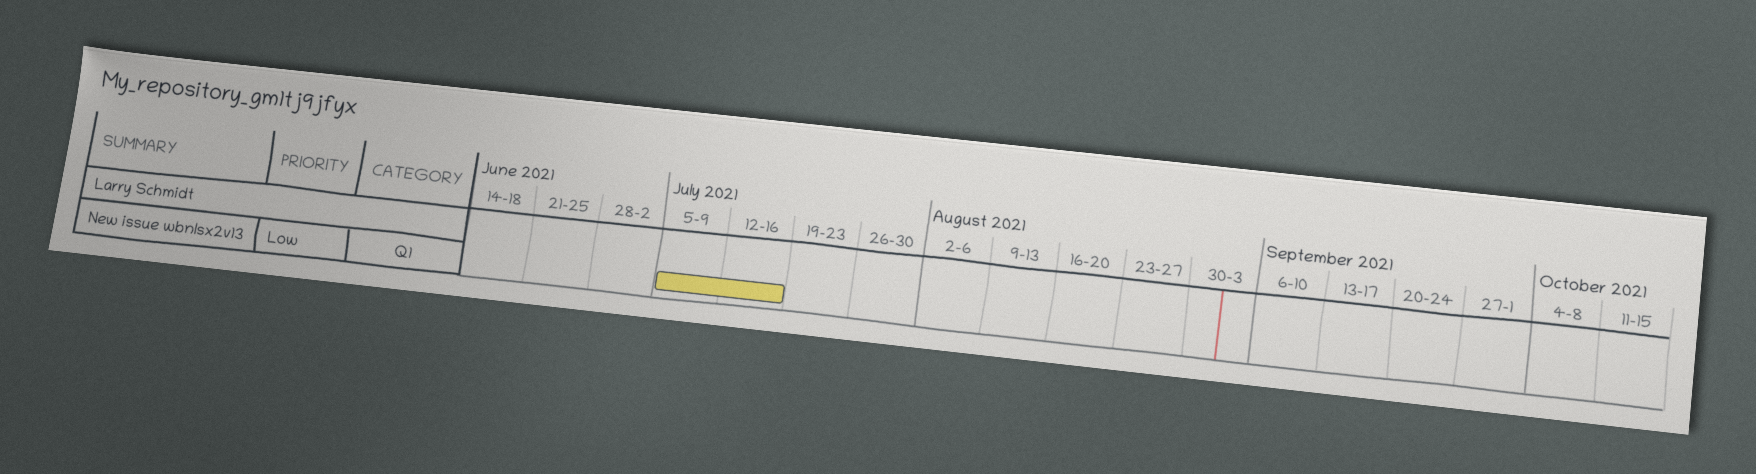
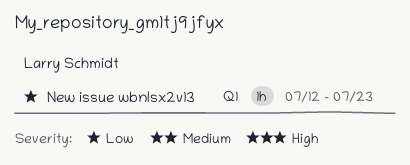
New issue wbnlsx2v13, start: Jul 5 -> Jul 12
New issue wbnlsx2v13, due: Jul 16 -> Jul 23

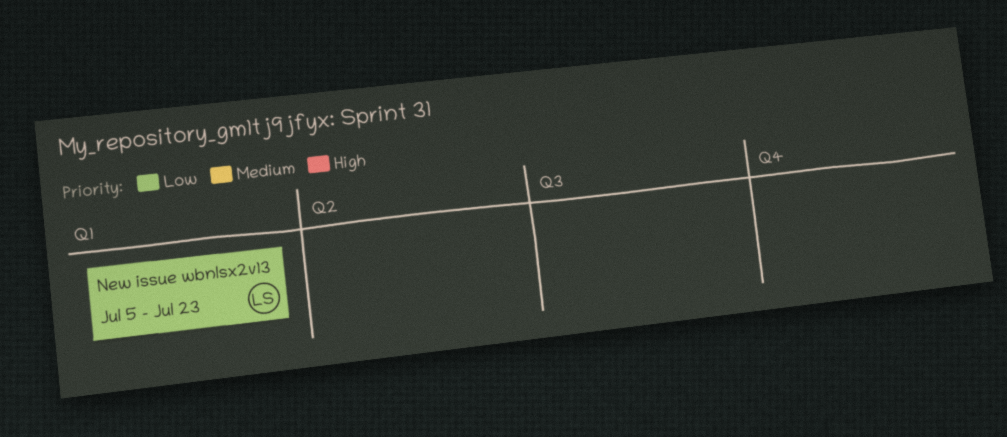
New issue wbnlsx2v13, start: Jul 12 -> Jul 5

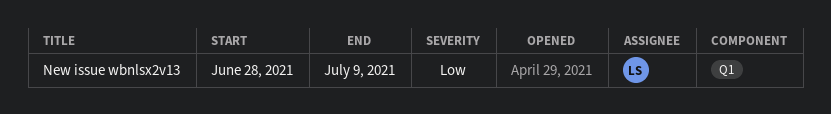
New issue wbnlsx2v13, start: Jul 5 -> Jun 28
New issue wbnlsx2v13, due: Jul 23 -> Jul 9

